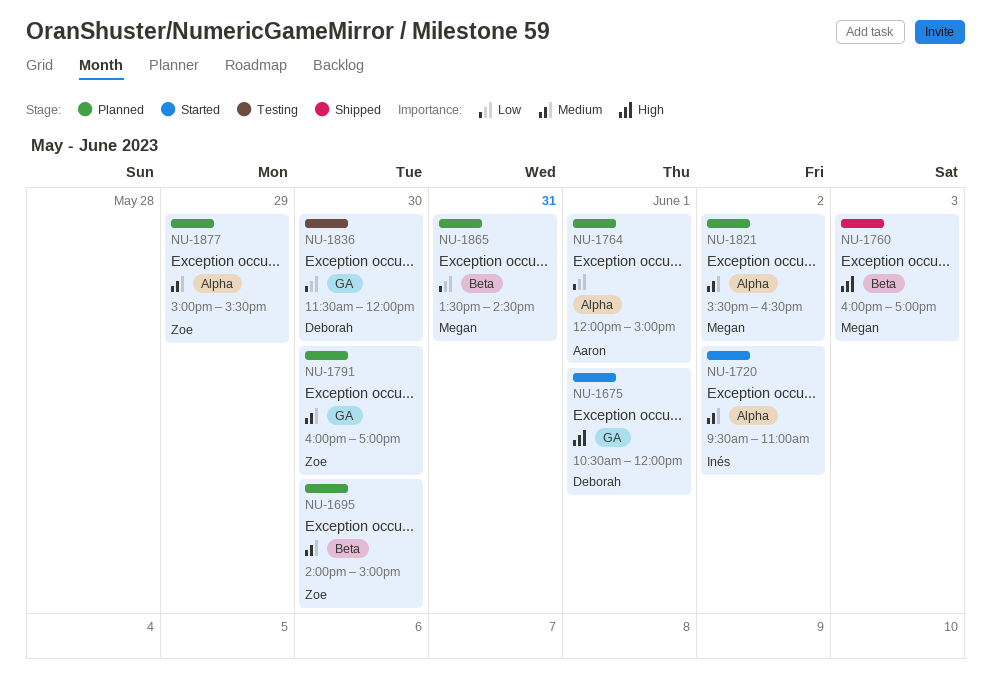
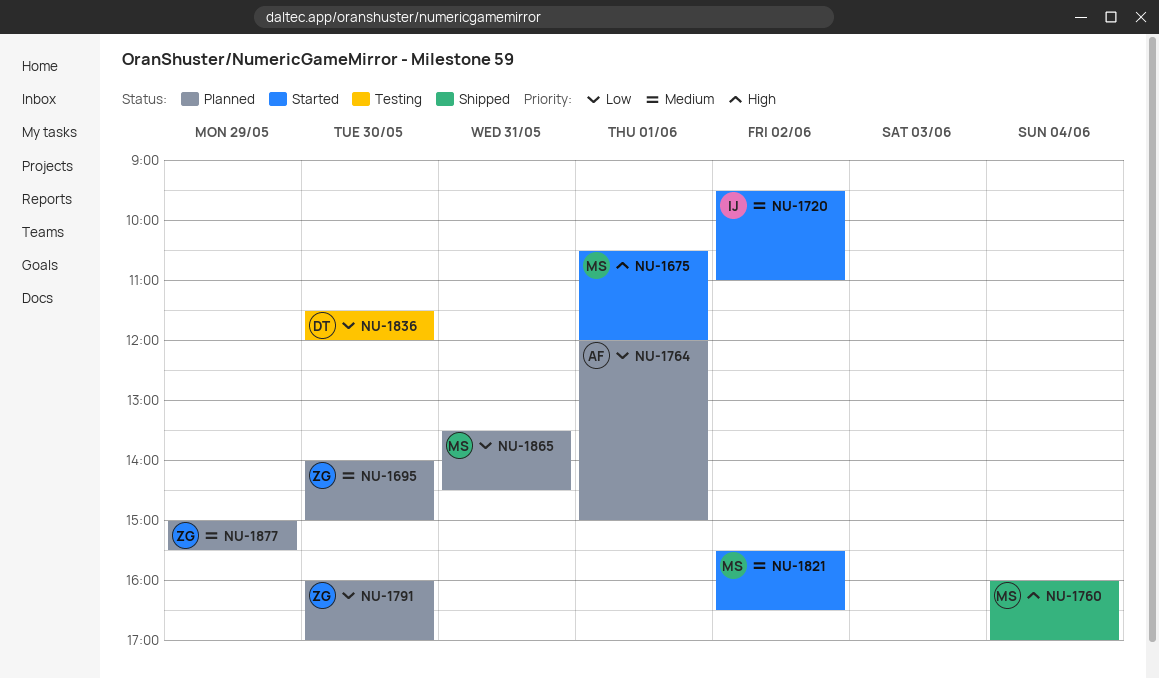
NU-1675, owner: Deborah -> Megan
NU-1760, day: Jun 3 -> Jun 4
NU-1791, priority: Medium -> Low
NU-1821, status: Planned -> Started

